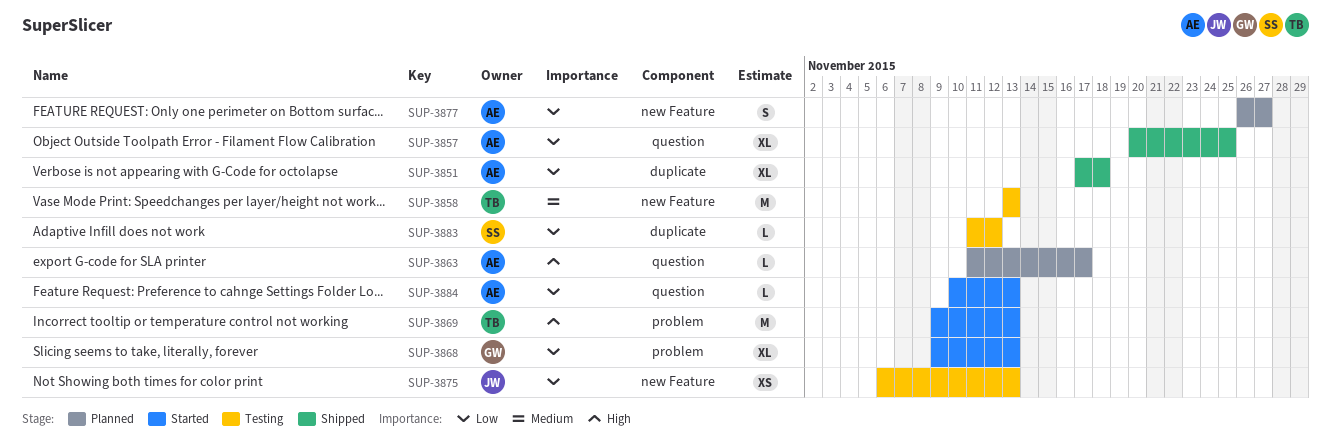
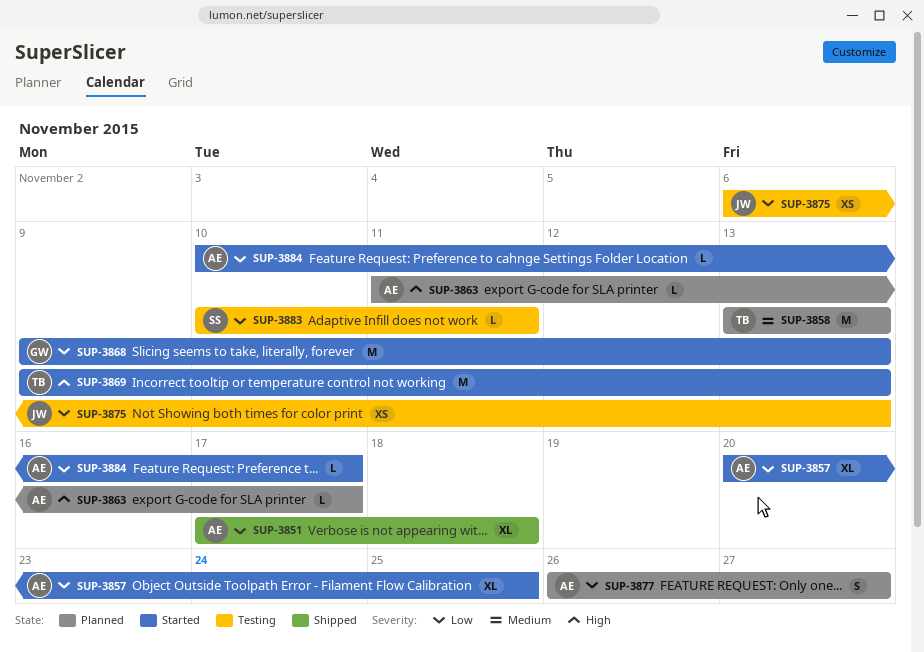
SUP-3857, status: Shipped -> Started
SUP-3858, status: Testing -> Planned
SUP-3868, estimate: XL -> M
SUP-3883, start: Nov 11 -> Nov 10
SUP-3883, due: Nov 12 -> Nov 11
SUP-3884, due: Nov 13 -> Nov 17

